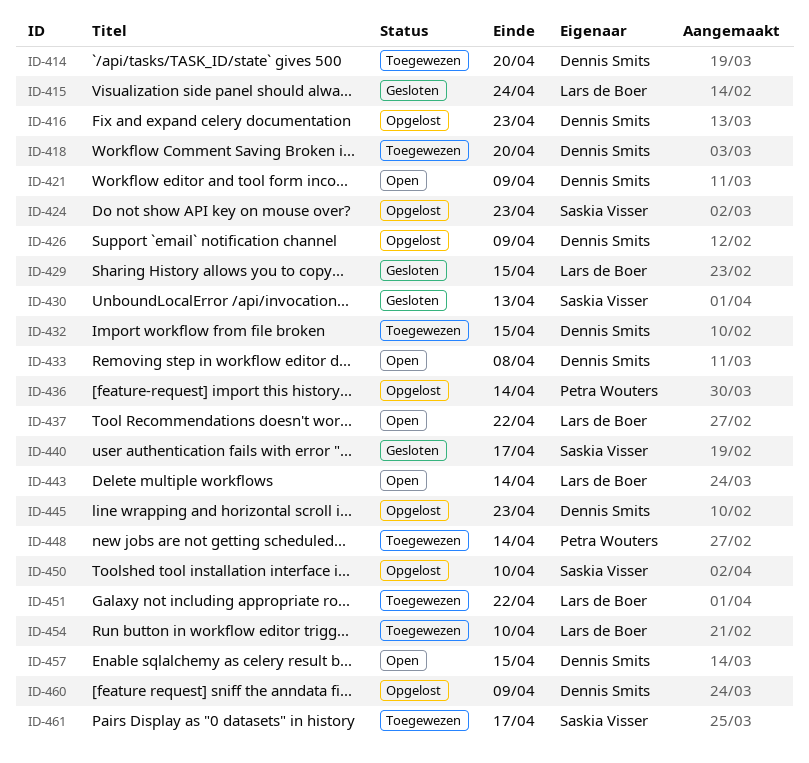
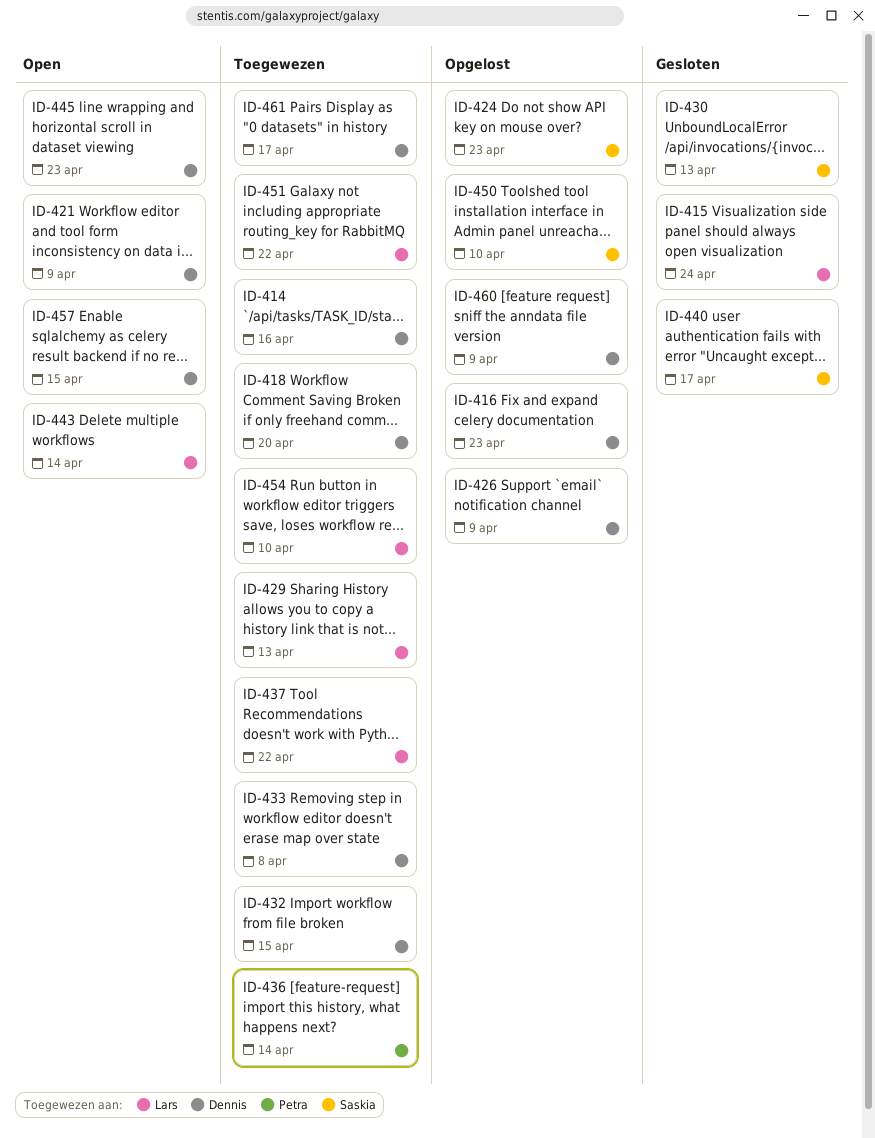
ID-414, due: Apr 20 -> Apr 16
ID-429, status: Gesloten -> Toegewezen
ID-429, due: Apr 15 -> Apr 13
ID-433, status: Open -> Toegewezen
ID-436, status: Opgelost -> Toegewezen
ID-437, status: Open -> Toegewezen
ID-445, status: Opgelost -> Open
ID-448: present -> none
ID-461, owner: Saskia Visser -> Dennis Smits

